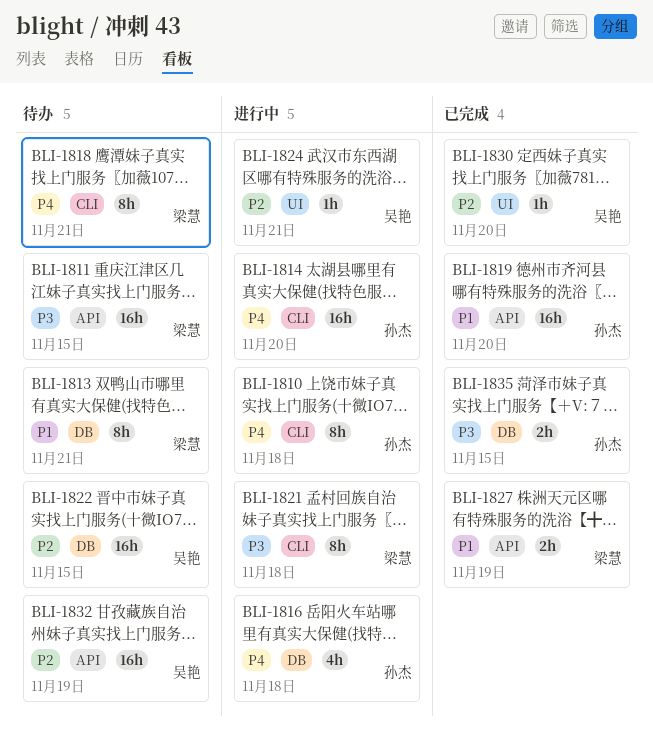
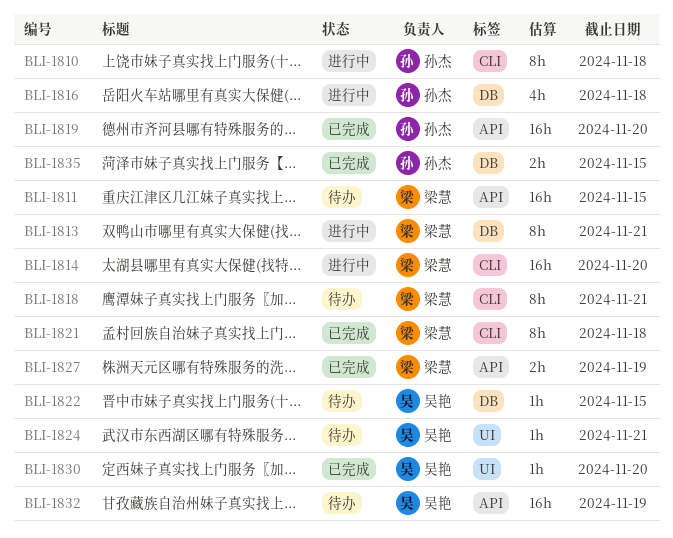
BLI-1813, status: 待办 -> 进行中
BLI-1814, owner: 孙杰 -> 梁慧
BLI-1821, status: 进行中 -> 已完成
BLI-1822, estimate: 16h -> 1h
BLI-1824, status: 进行中 -> 待办

